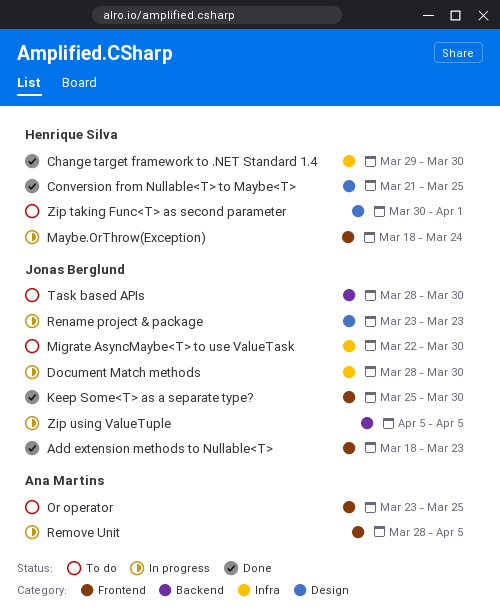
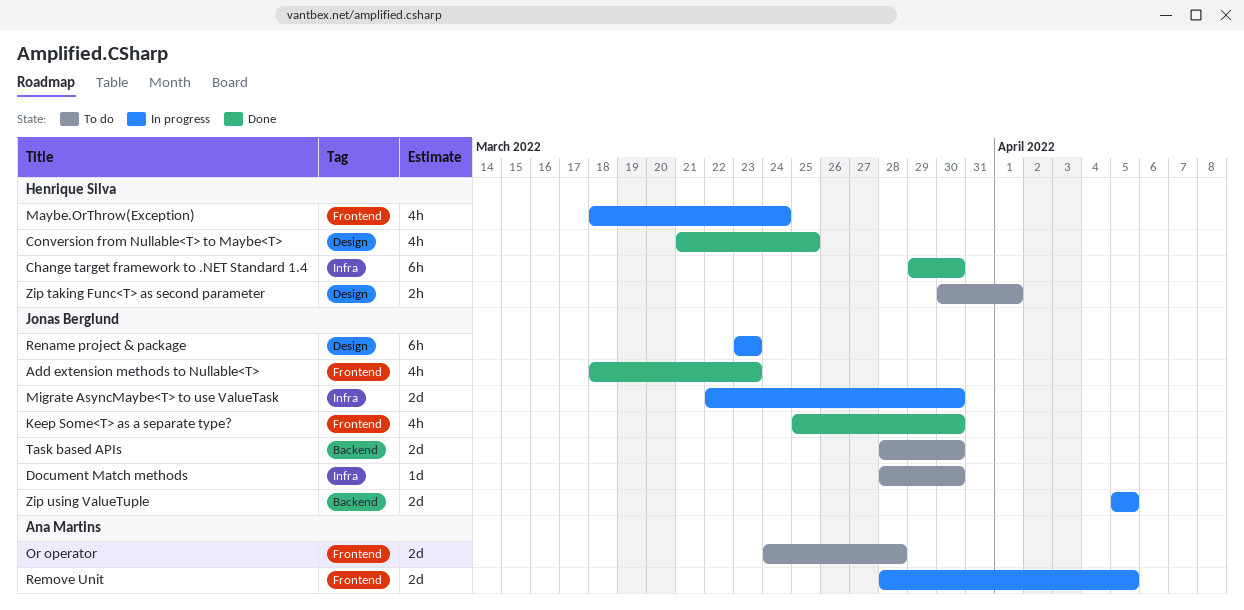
Document Match methods, status: In progress -> To do
Migrate AsyncMaybe<T> to use ValueTask, status: To do -> In progress
Or operator, start: Mar 23 -> Mar 24
Or operator, due: Mar 25 -> Mar 28

